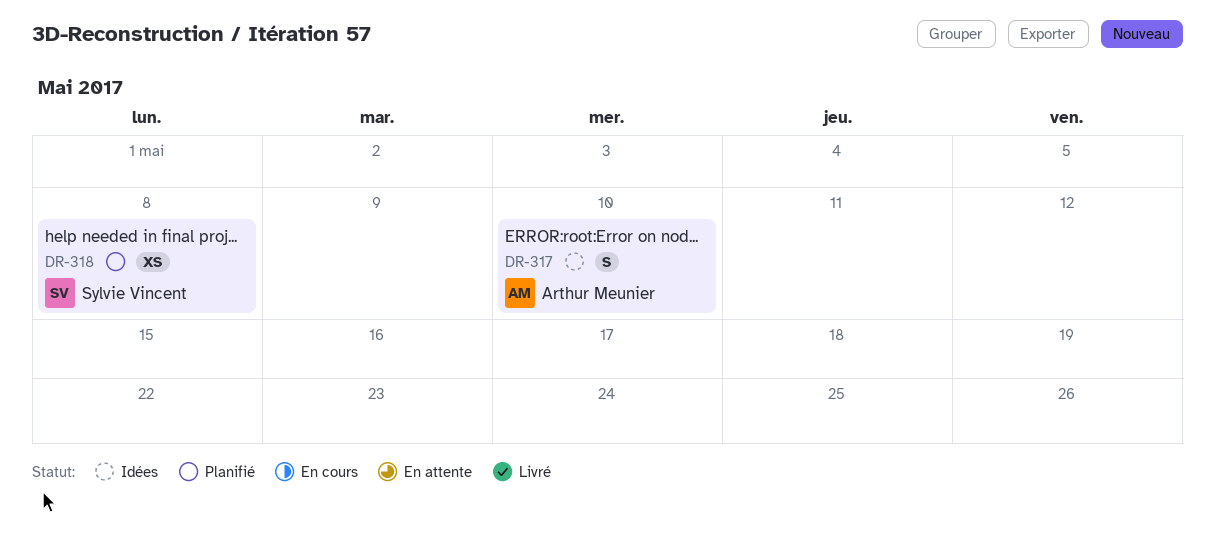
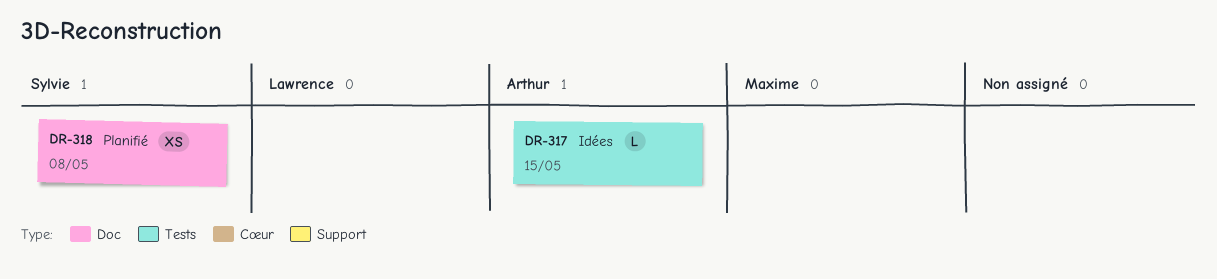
DR-317, estimate: S -> L
DR-317, due: May 10 -> May 15

